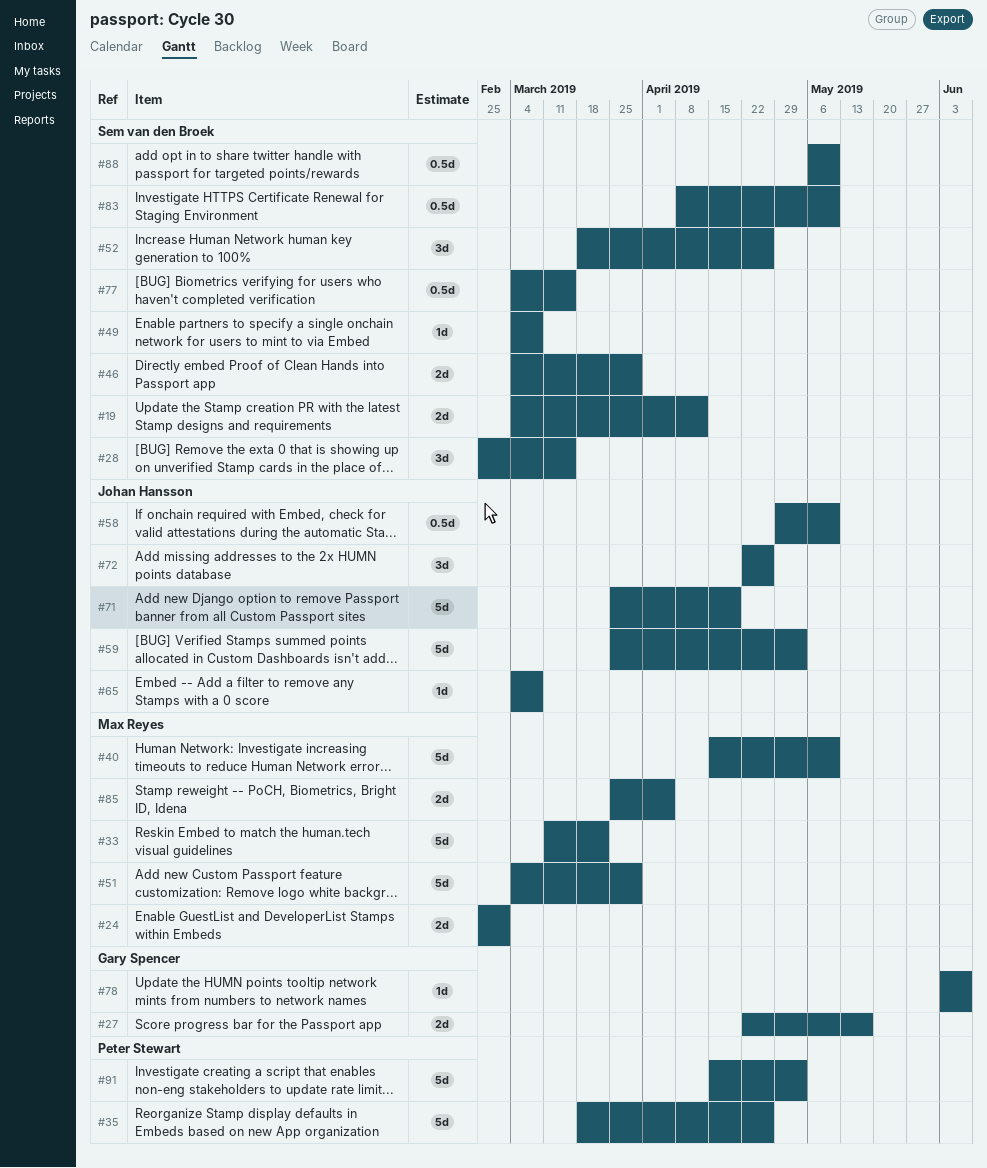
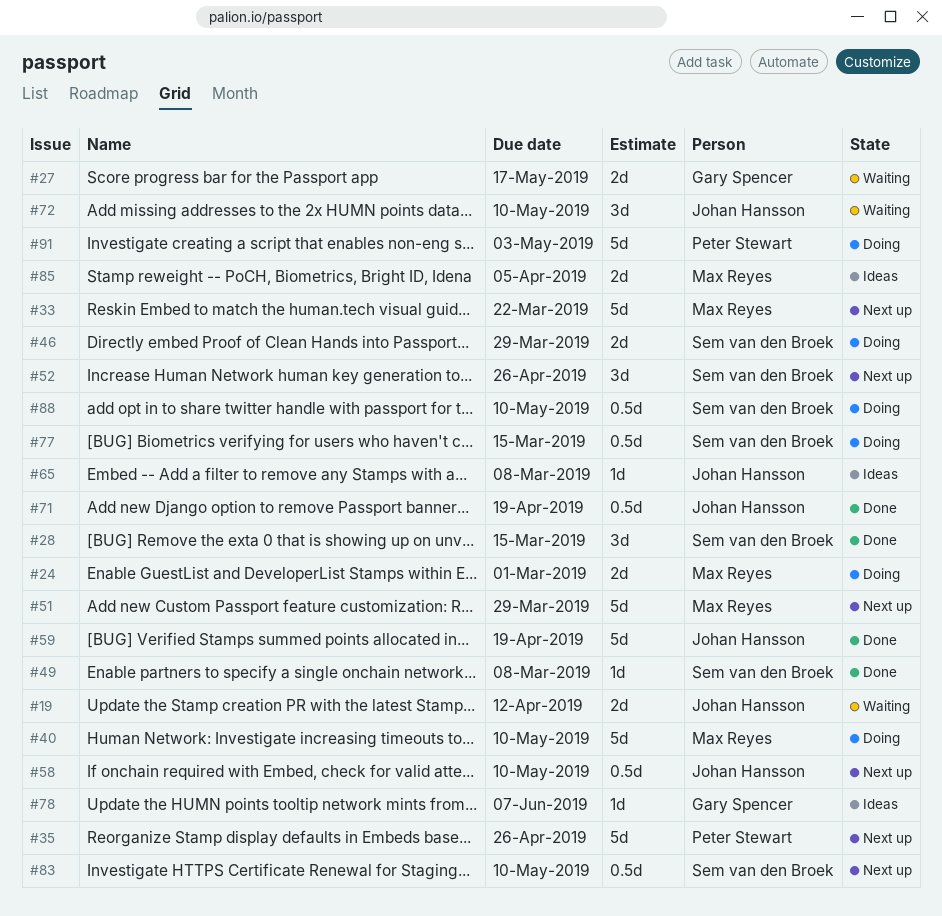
#19, owner: Sem van den Broek -> Johan Hansson
#59, due: May 3 -> Apr 19
#71, estimate: 5d -> 0.5d
#72, due: Apr 26 -> May 10

